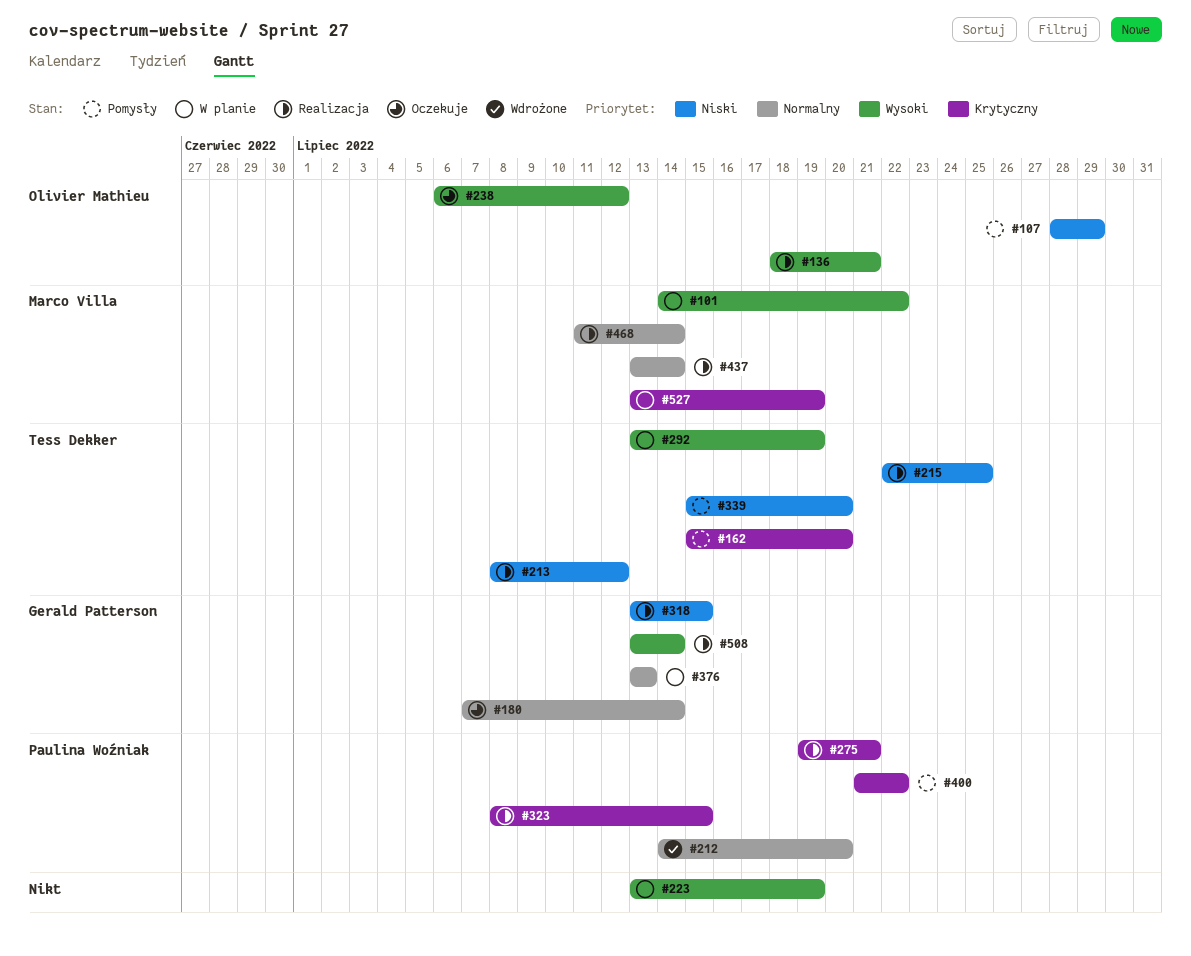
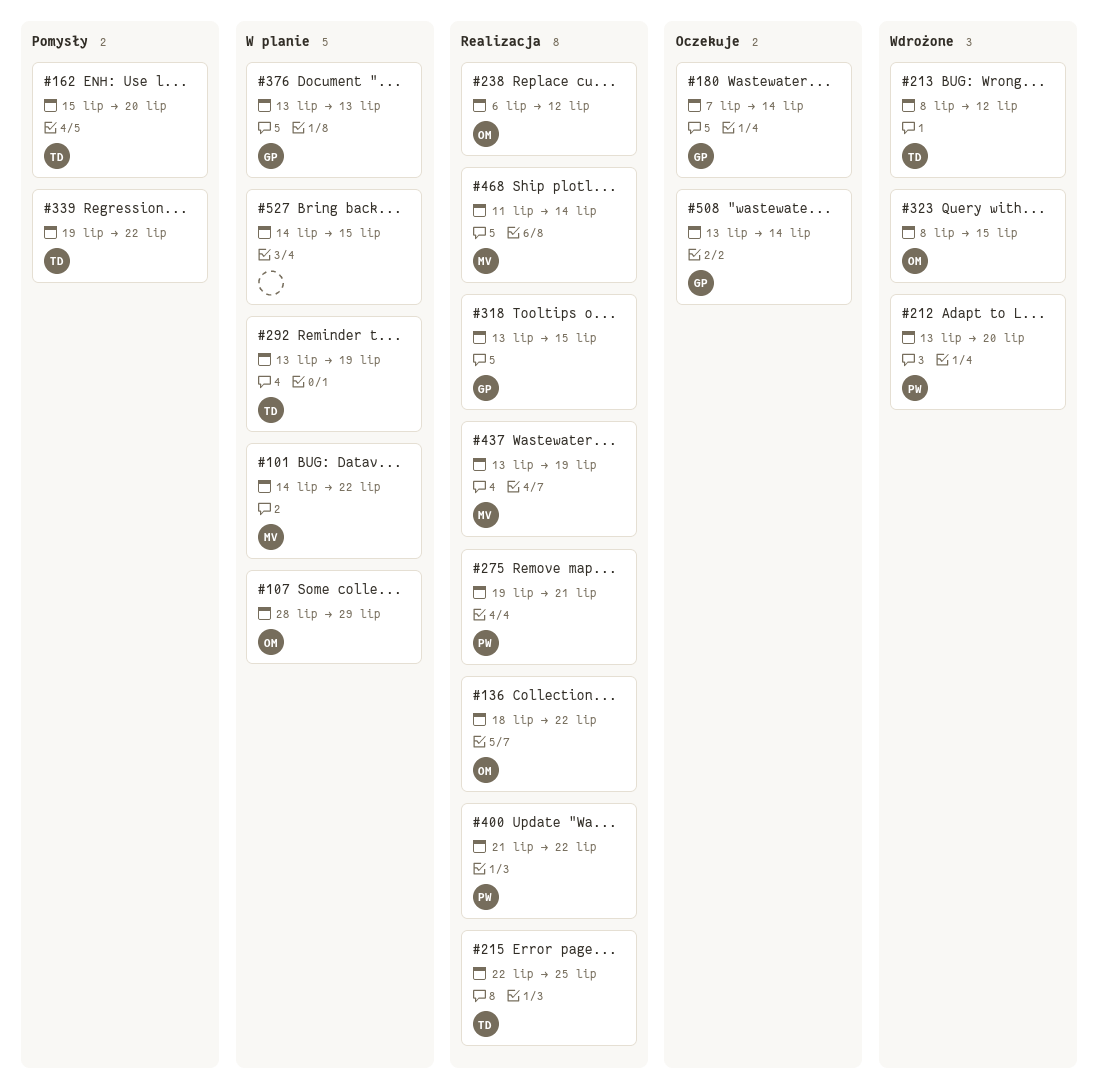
#107, status: Pomysły -> W planie
#136, due: Jul 21 -> Jul 22
#212, start: Jul 14 -> Jul 13
#213, status: Realizacja -> Wdrożone
#223: present -> none
#238, status: Oczekuje -> Realizacja
#323, status: Realizacja -> Wdrożone
#323, owner: Paulina Woźniak -> Olivier Mathieu
#339, start: Jul 15 -> Jul 19
#339, due: Jul 20 -> Jul 22
#400, status: Pomysły -> Realizacja
#437, due: Jul 14 -> Jul 19
#508, status: Realizacja -> Oczekuje
#527, owner: Marco Villa -> none
#527, start: Jul 13 -> Jul 14
#527, due: Jul 19 -> Jul 15

